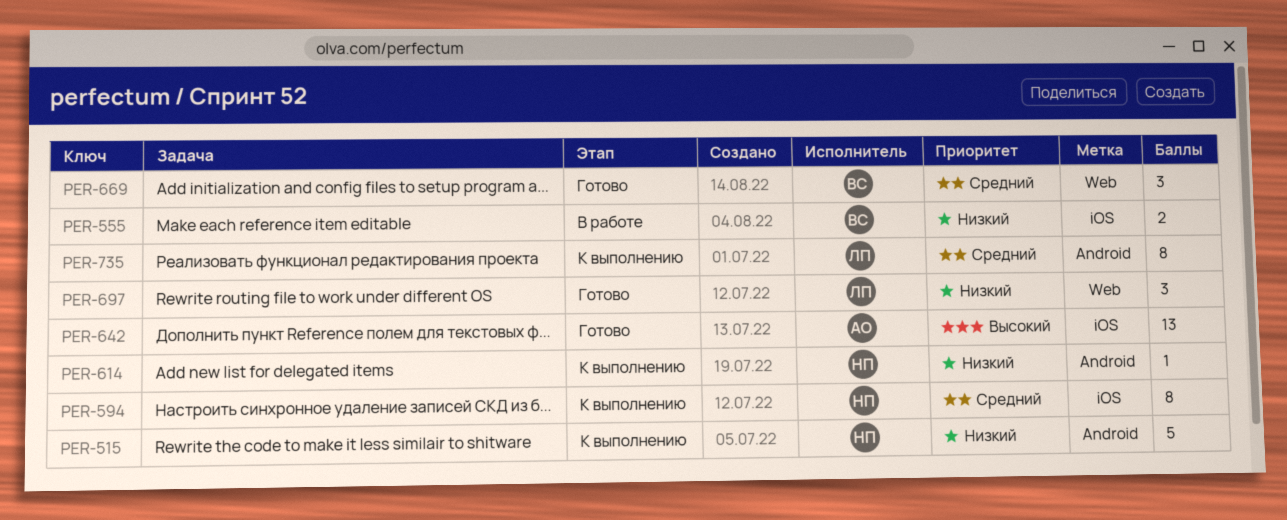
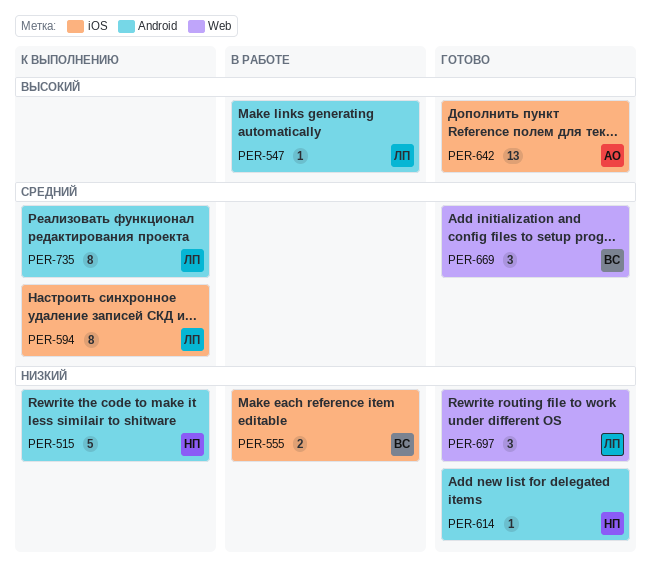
PER-547: none -> present
PER-594, owner: НП -> ЛП
PER-614, status: К выполнению -> Готово

